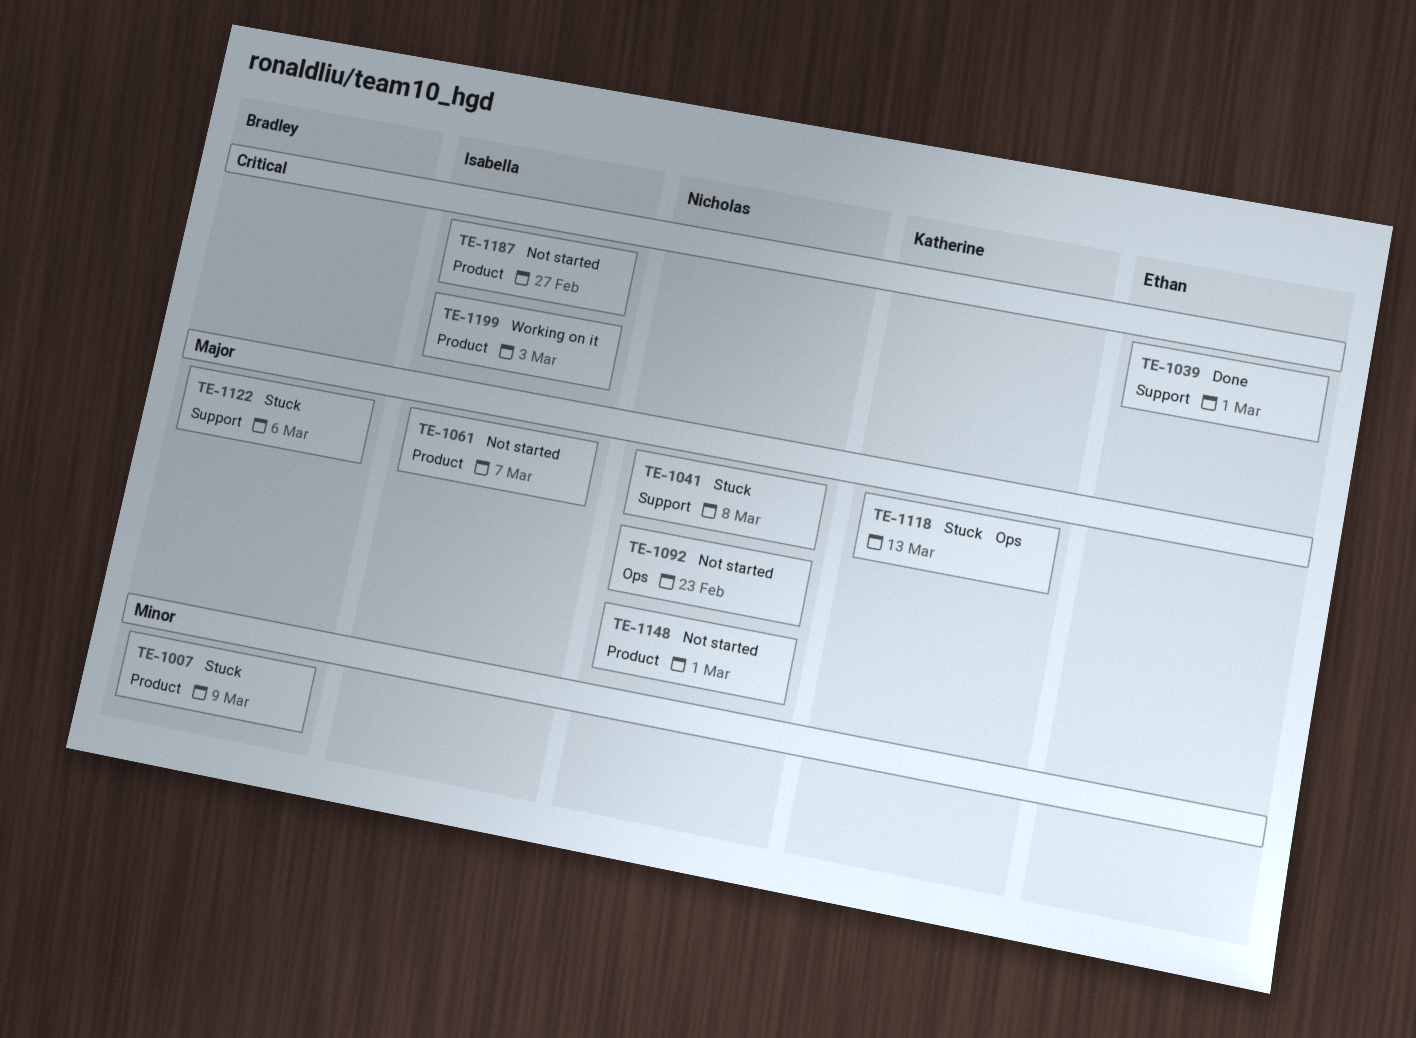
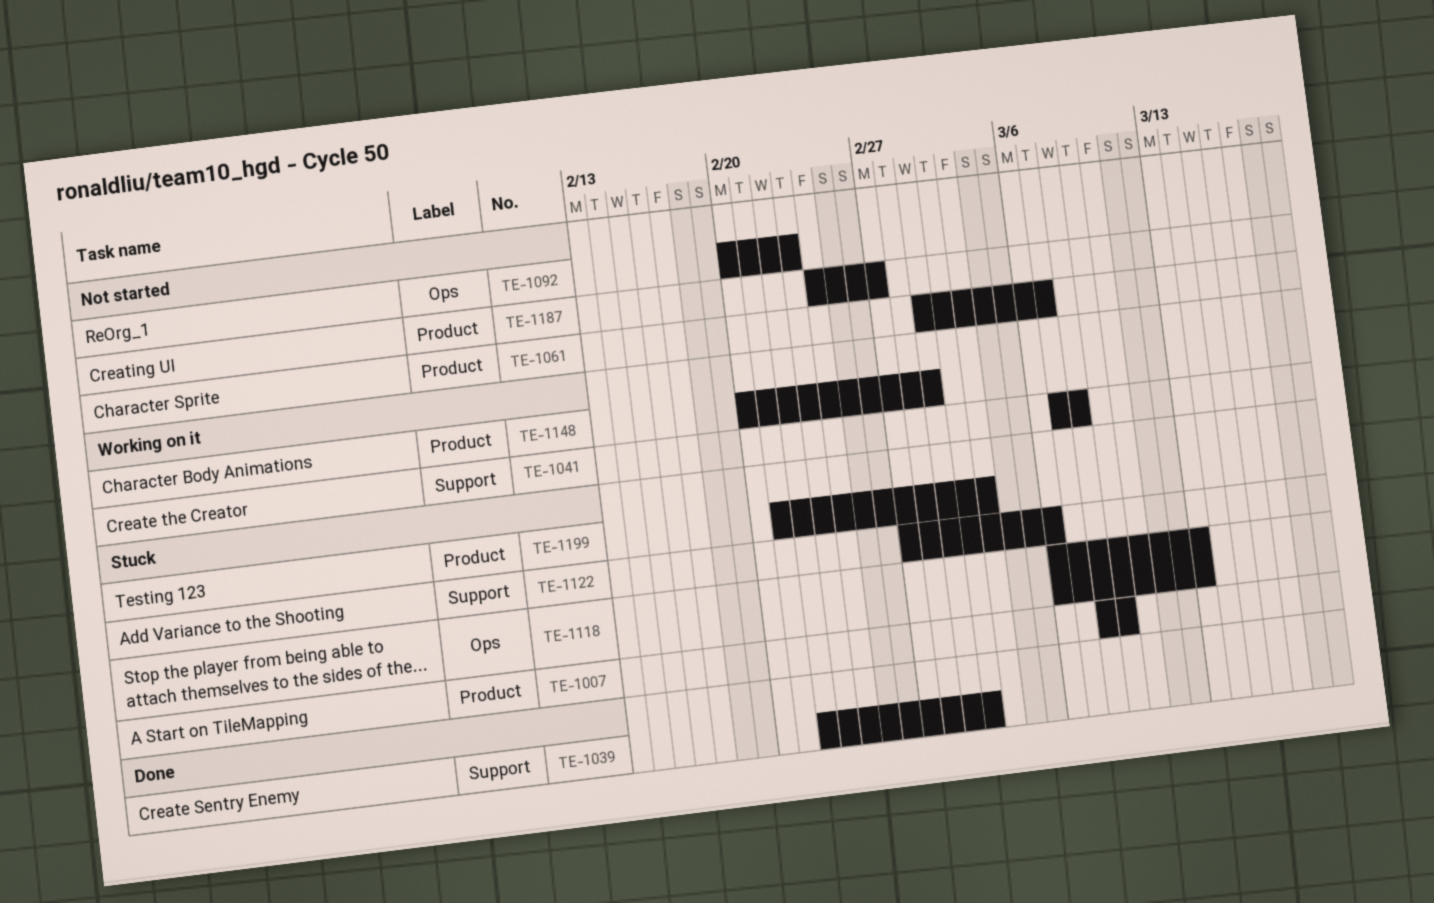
TE-1039, due: Mar 1 -> Mar 2
TE-1041, status: Stuck -> Working on it
TE-1148, status: Not started -> Working on it
TE-1199, status: Working on it -> Stuck

